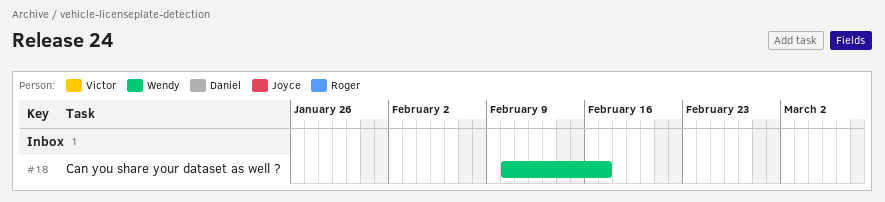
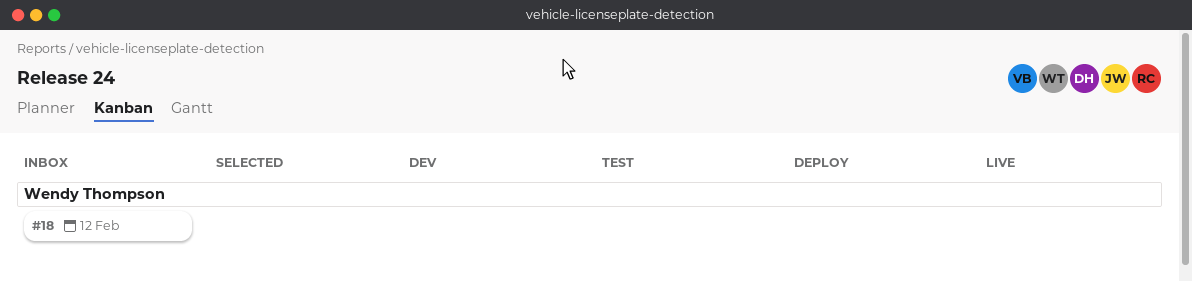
#18, due: Feb 17 -> Feb 12

